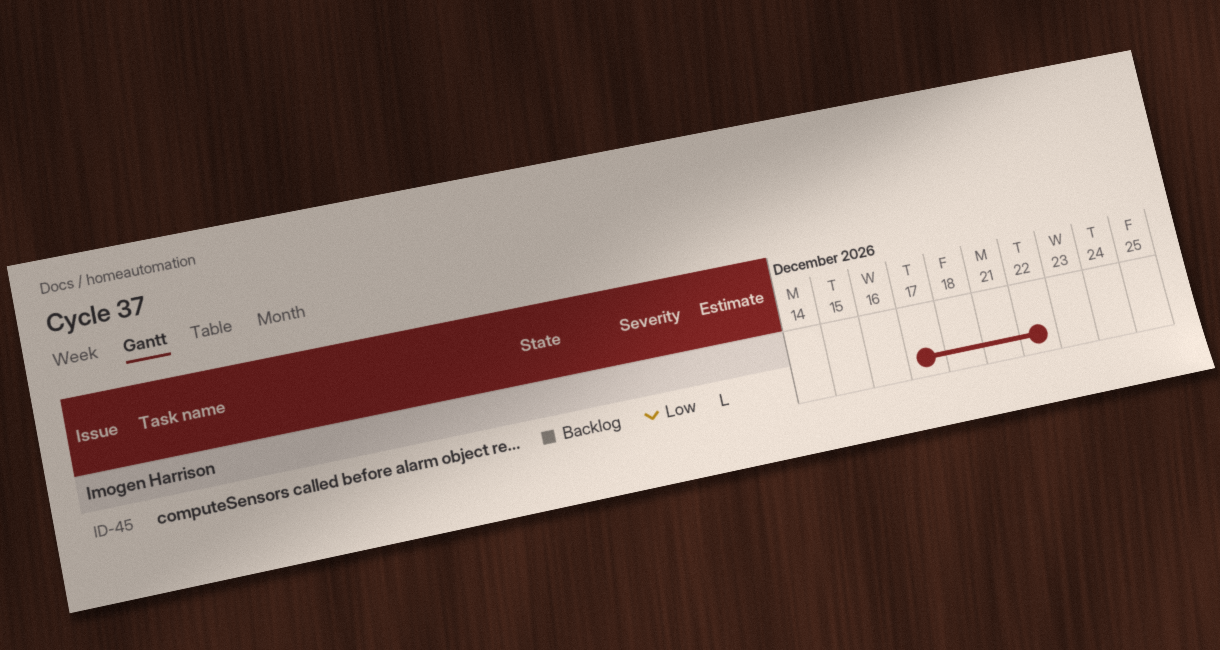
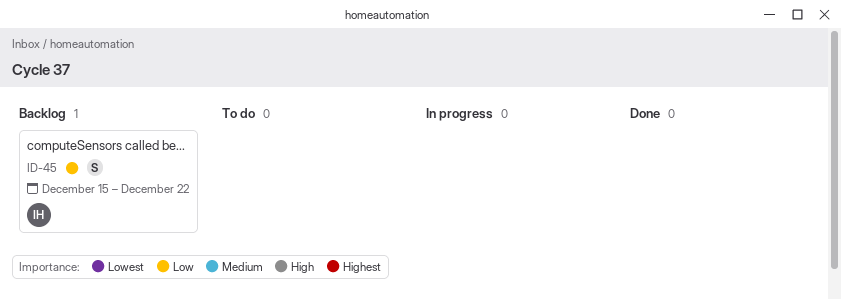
ID-45, estimate: L -> S
ID-45, start: Dec 17 -> Dec 15

